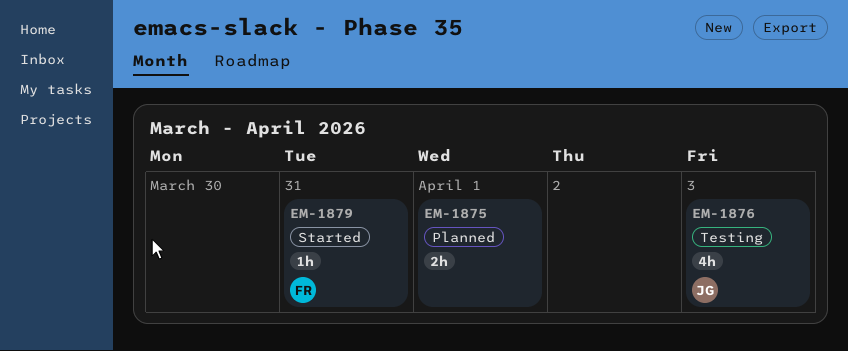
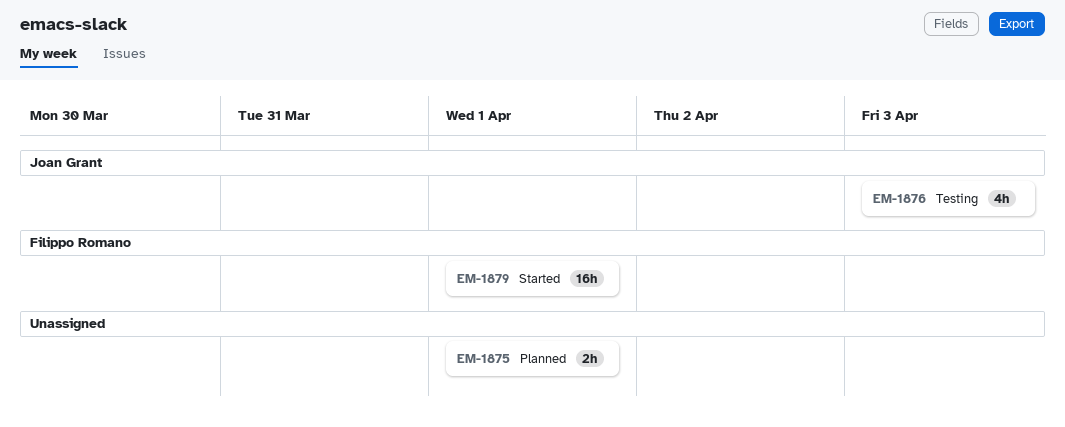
EM-1879, estimate: 1h -> 16h
EM-1879, due: Mar 31 -> Apr 1

